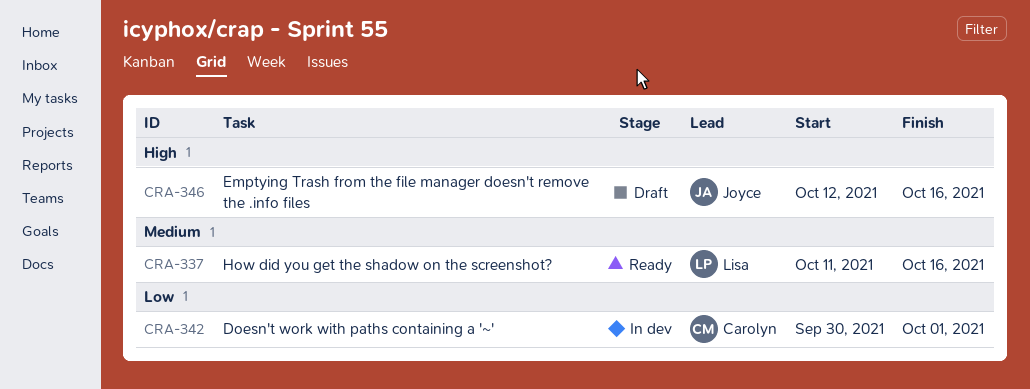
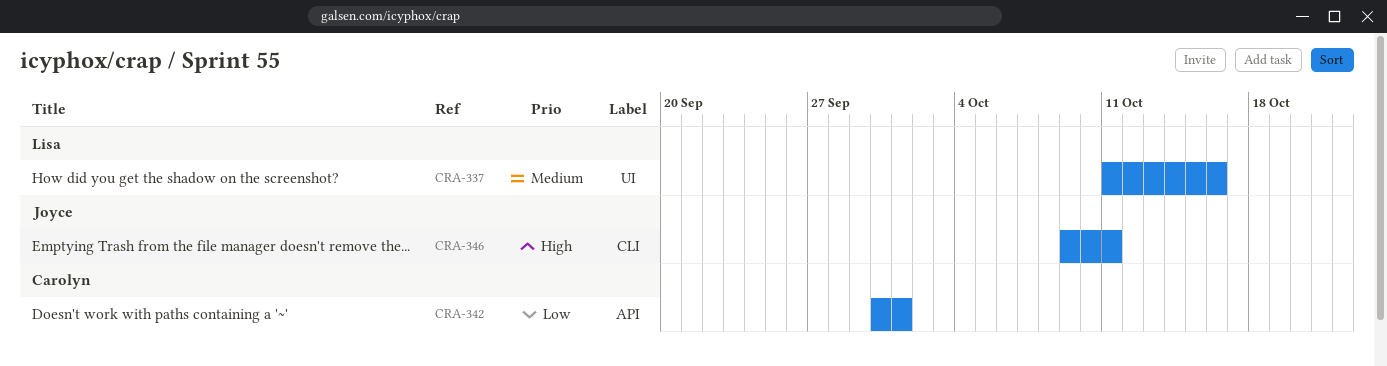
CRA-346, start: Oct 12 -> Oct 9
CRA-346, due: Oct 16 -> Oct 11

